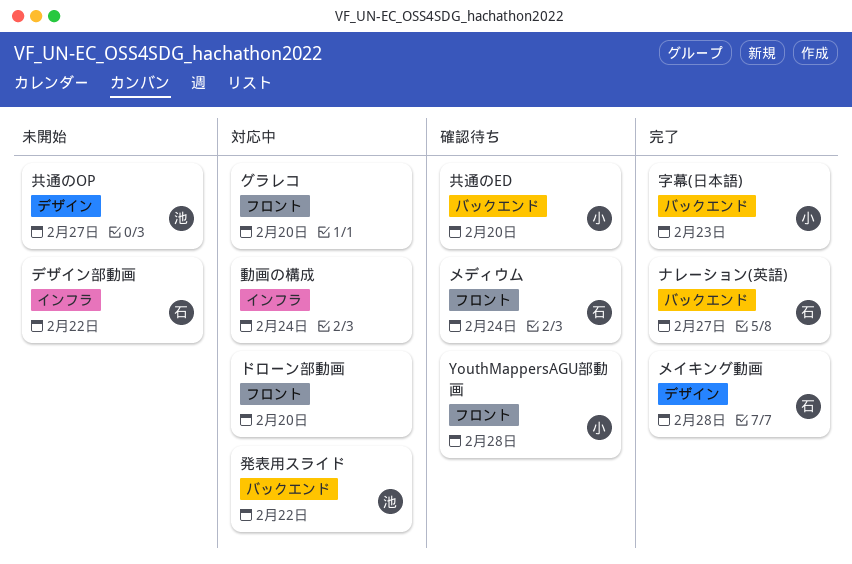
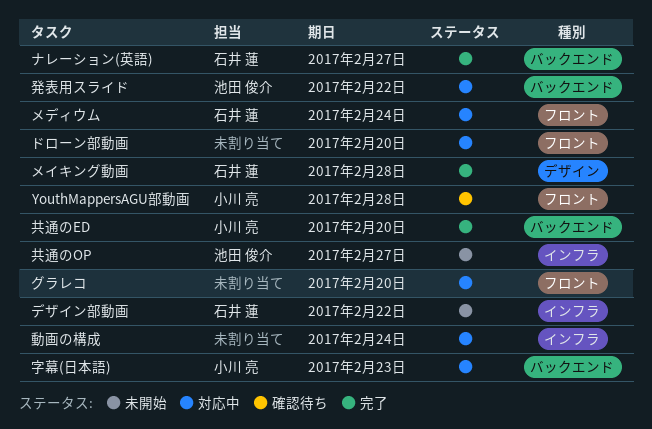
メディウム, status: 確認待ち -> 対応中
共通のED, status: 確認待ち -> 完了
共通のOP, label: デザイン -> インフラ
字幕(日本語), status: 完了 -> 対応中

